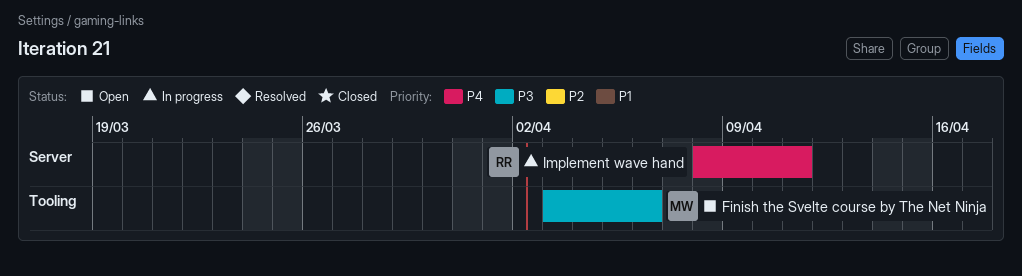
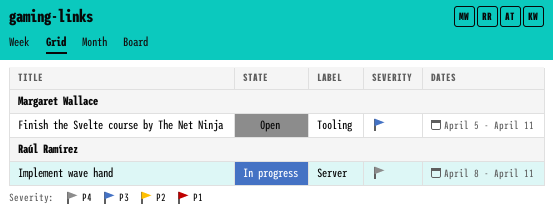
Finish the Svelte course by The Net Ninja, start: Apr 3 -> Apr 5
Finish the Svelte course by The Net Ninja, due: Apr 6 -> Apr 11

